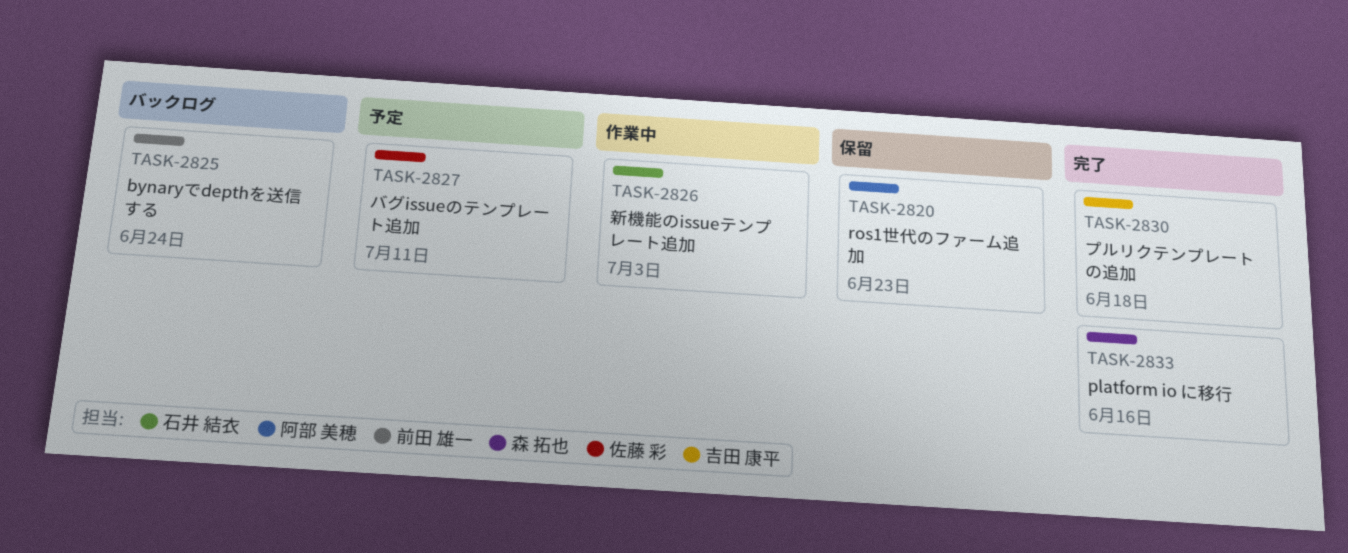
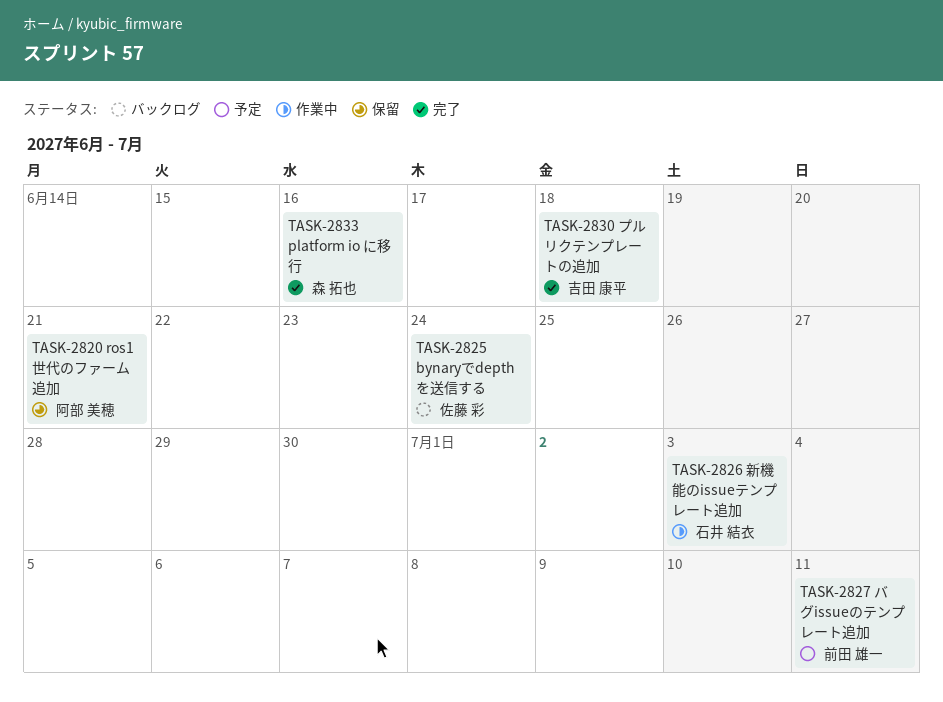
TASK-2820, due: Jun 23 -> Jun 21
TASK-2825, owner: 前田 雄一 -> 佐藤 彩
TASK-2827, owner: 佐藤 彩 -> 前田 雄一

